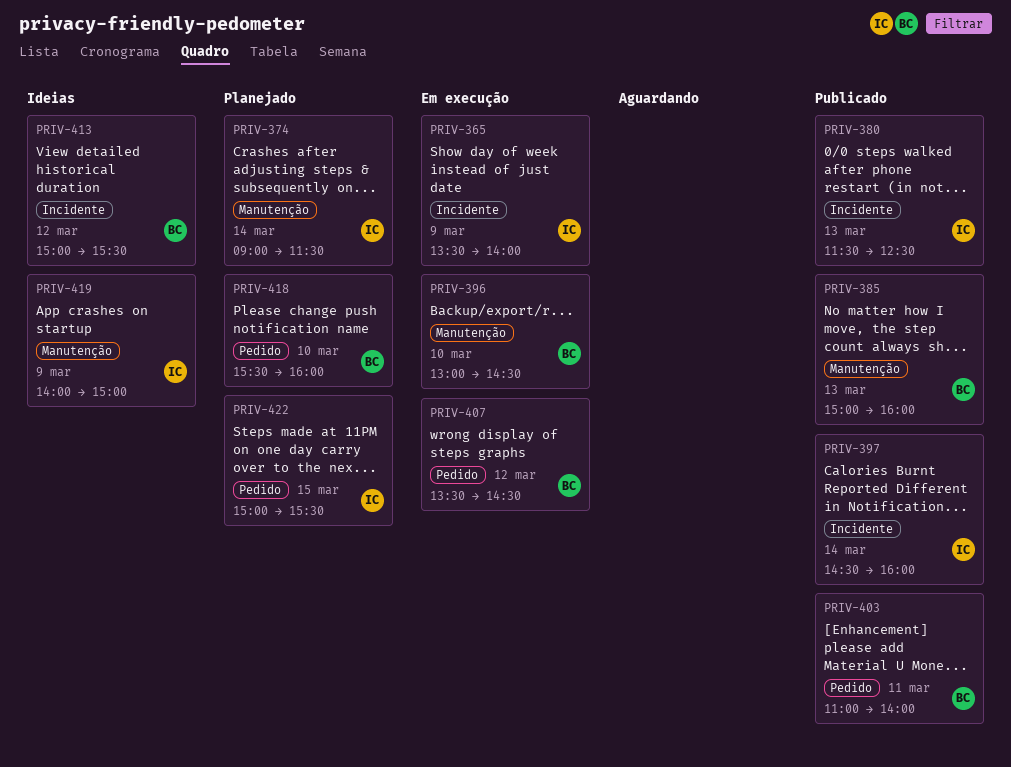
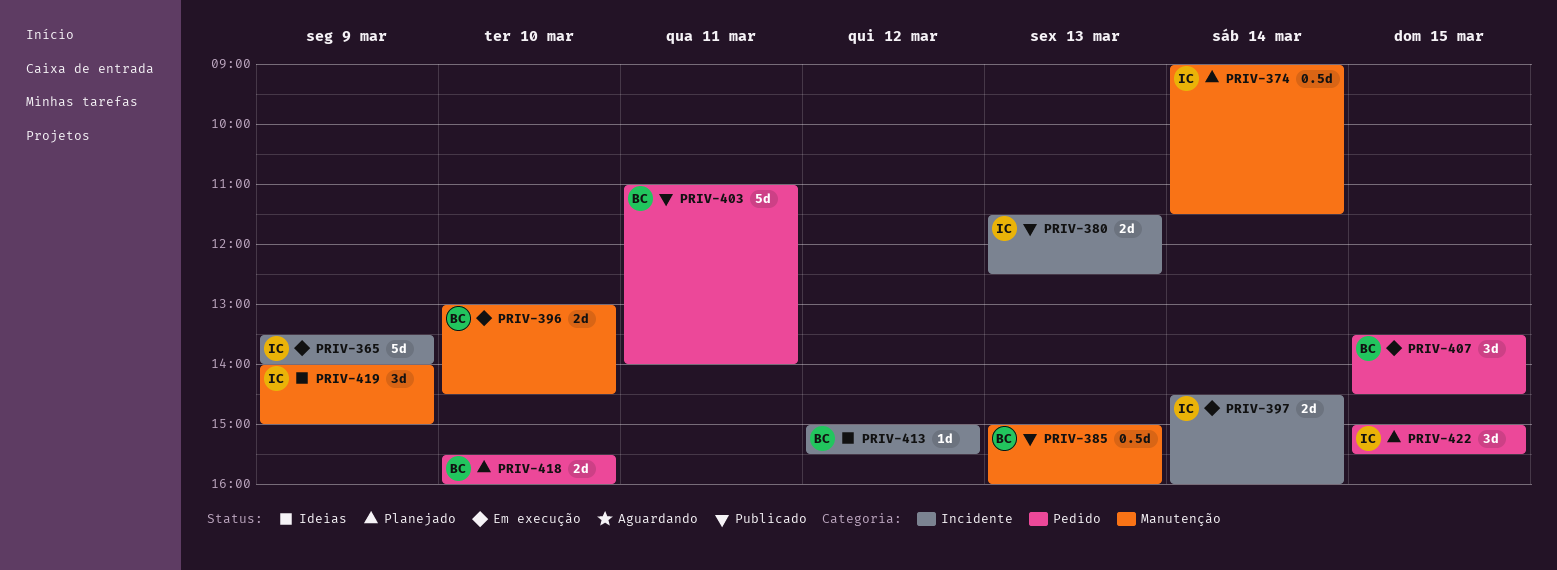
PRIV-397, status: Publicado -> Em execução
PRIV-407, day: Mar 12 -> Mar 15

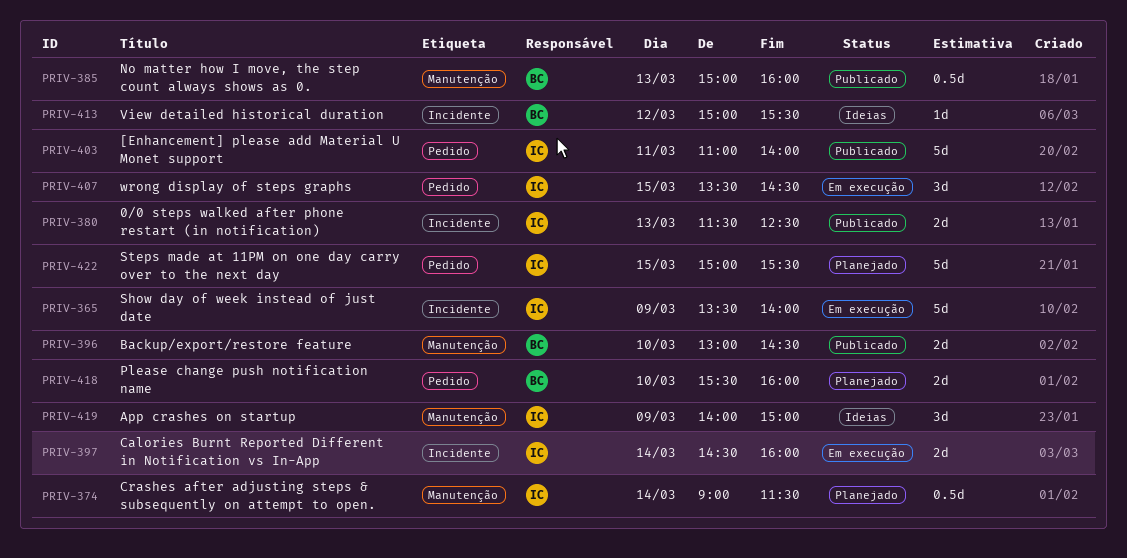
PRIV-396, status: Em execução -> Publicado
PRIV-403, owner: BC -> IC
PRIV-407, owner: BC -> IC
PRIV-422, estimate: 3d -> 5d

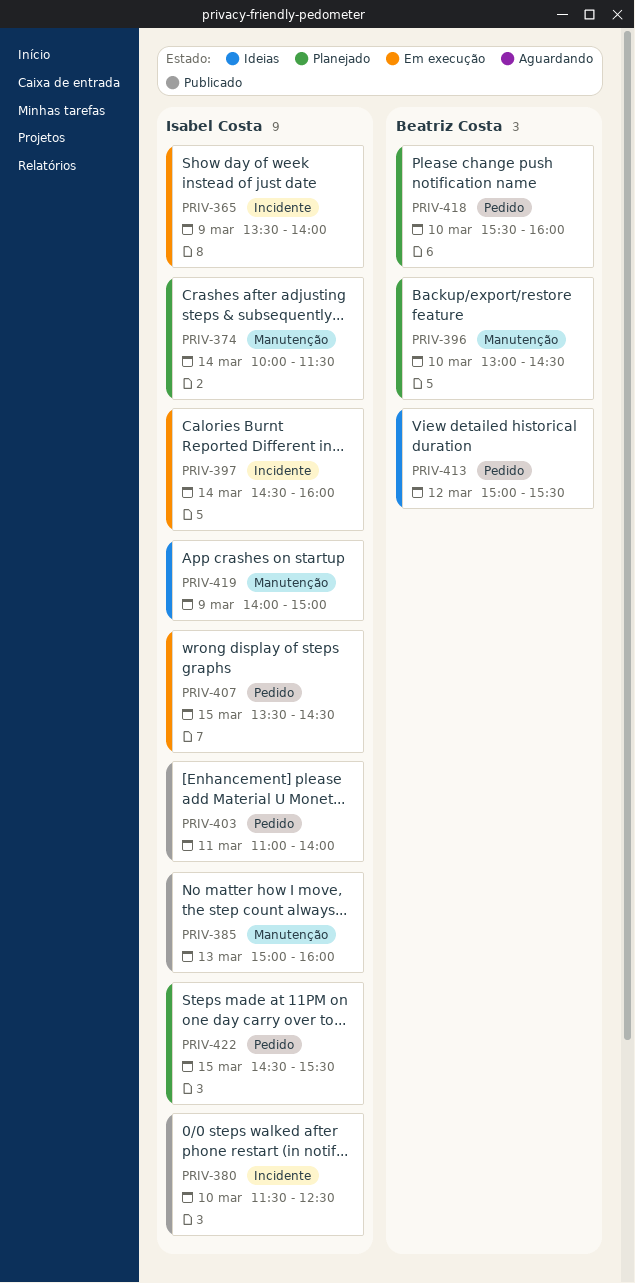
PRIV-374, begins: 09:00 -> 10:00
PRIV-380, day: Mar 13 -> Mar 10
PRIV-385, owner: Beatriz Costa -> Isabel Costa
PRIV-396, status: Publicado -> Planejado
PRIV-413, label: Incidente -> Pedido
PRIV-422, begins: 15:00 -> 14:30

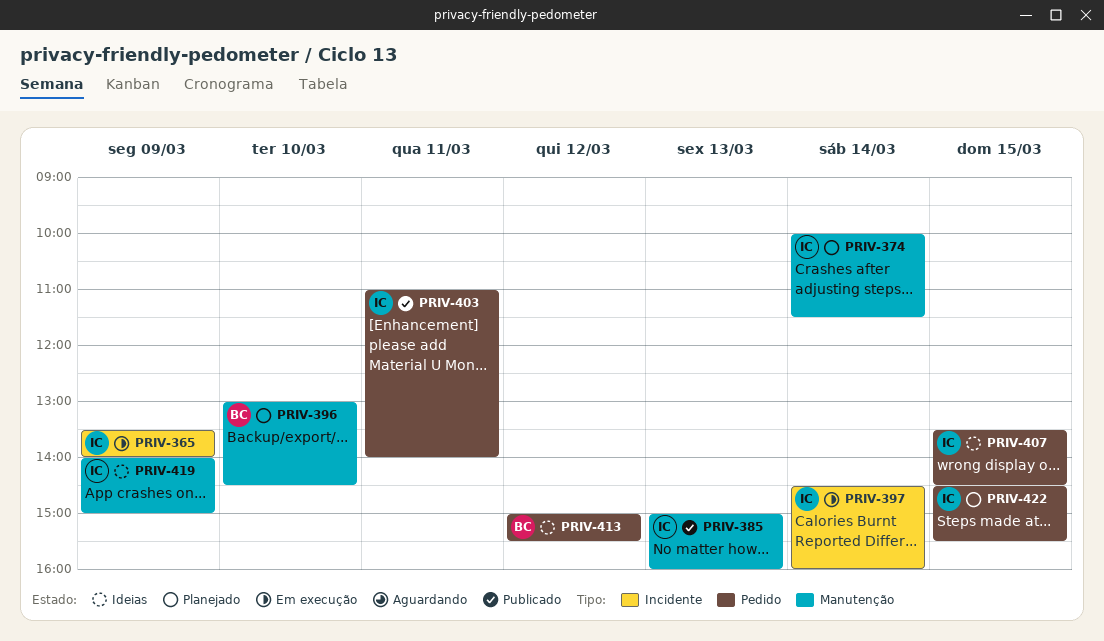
PRIV-380: present -> none
PRIV-407, status: Em execução -> Ideias
PRIV-418: present -> none

